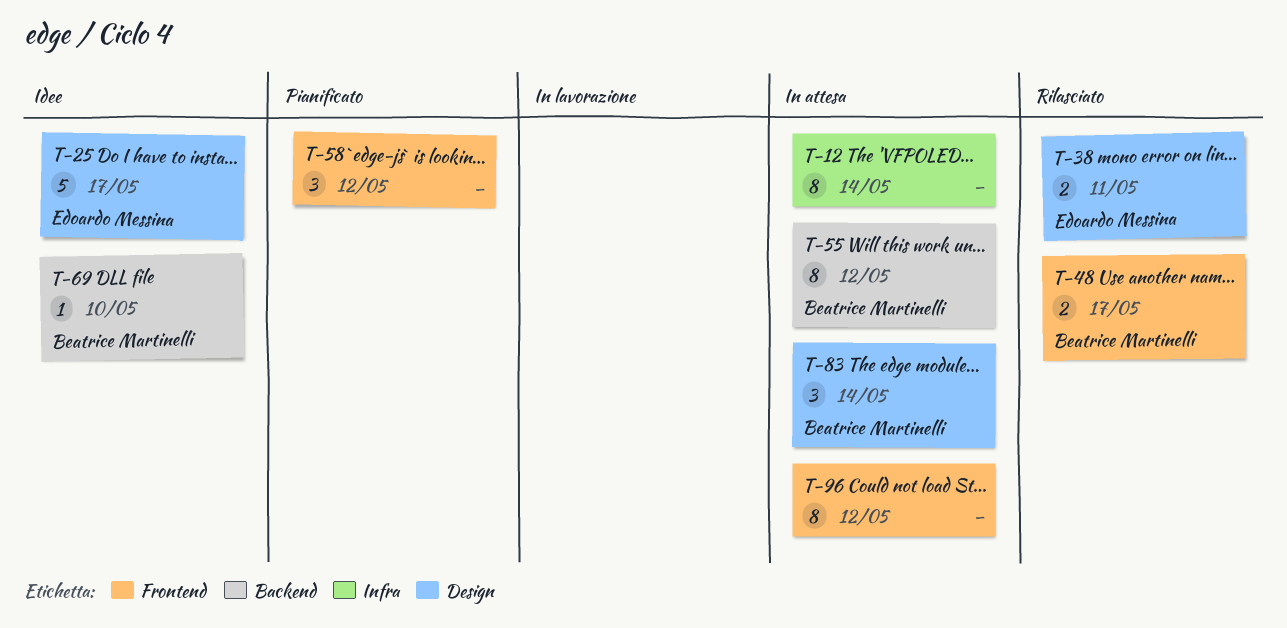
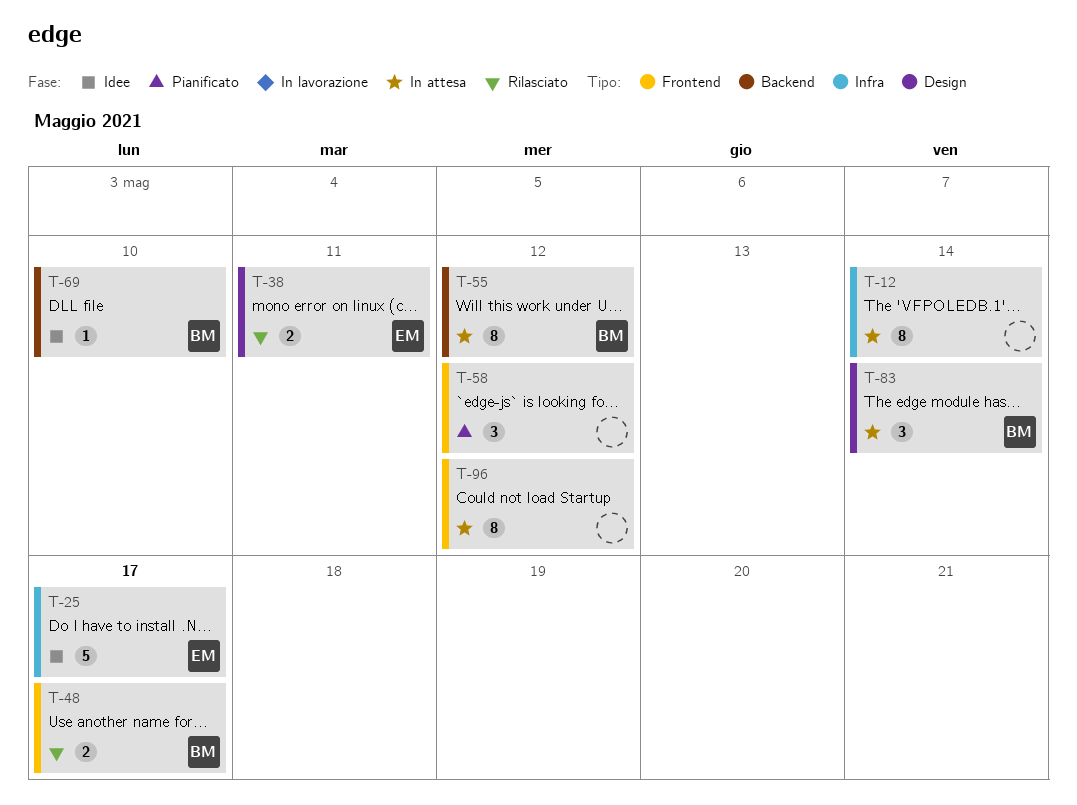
T-25, label: Design -> Infra

